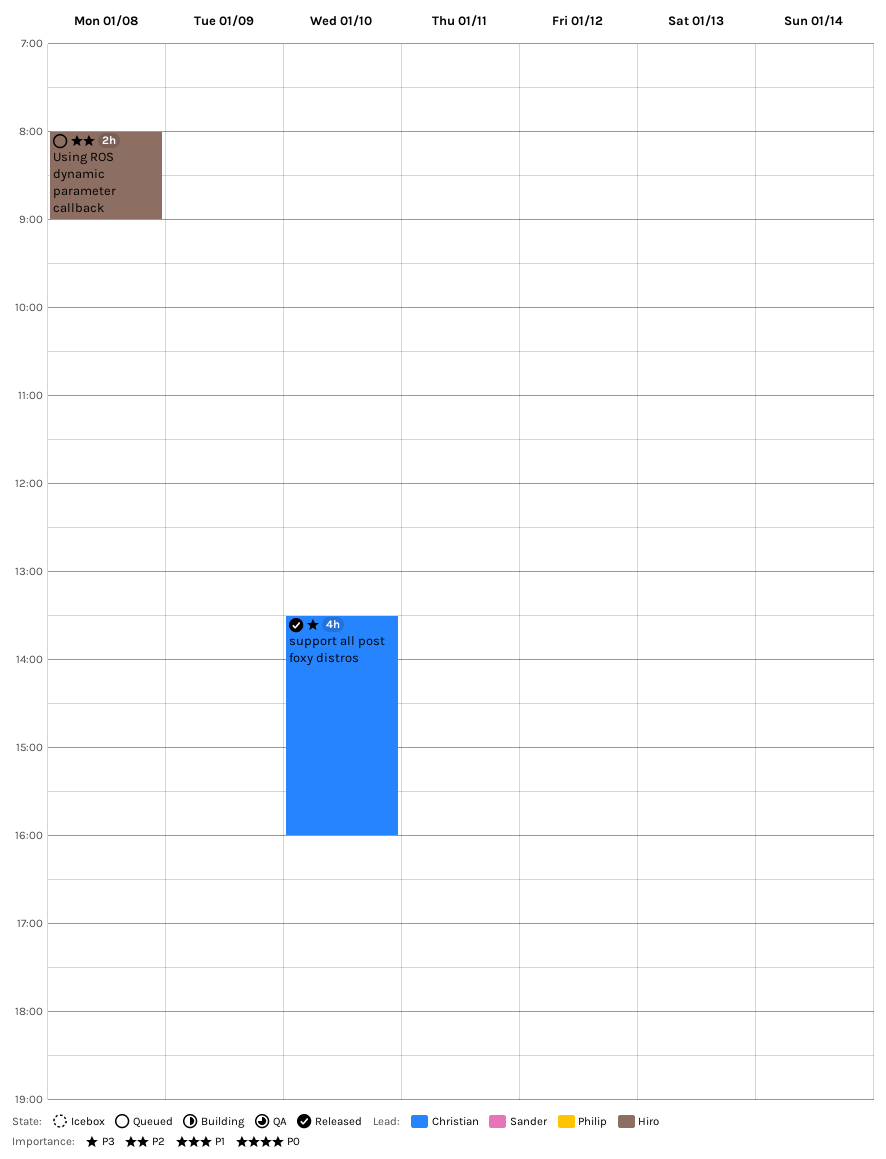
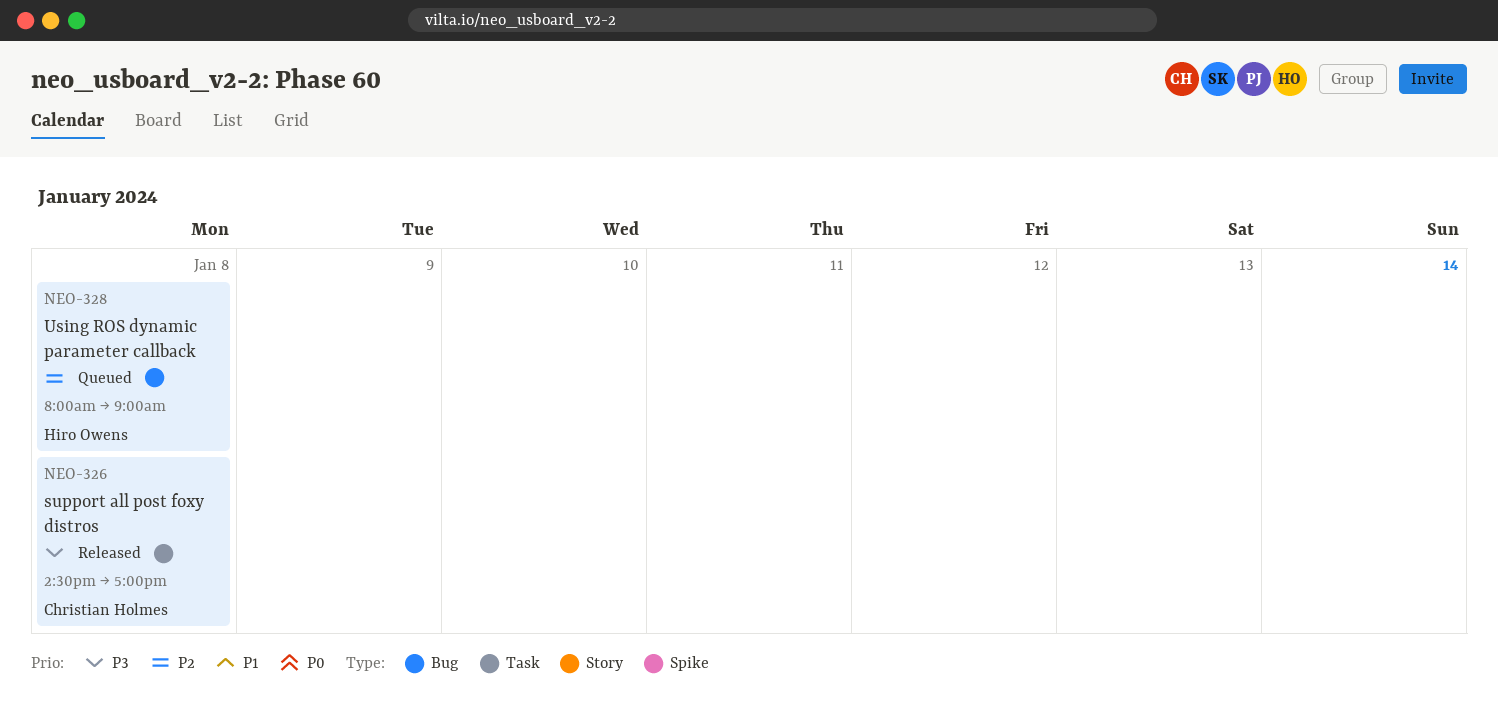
support all post foxy distros, day: Jan 10 -> Jan 8
support all post foxy distros, begins: 13:30 -> 14:30
support all post foxy distros, ends: 16:00 -> 17:00

